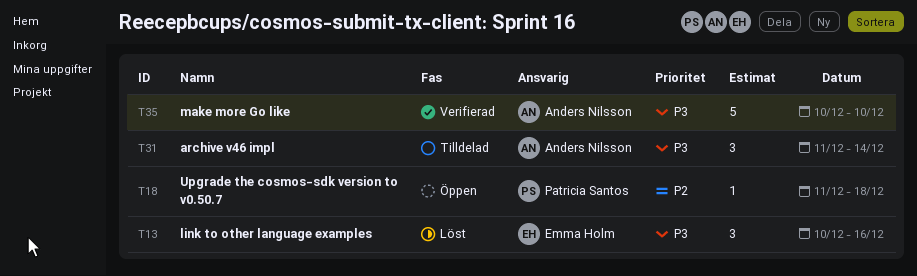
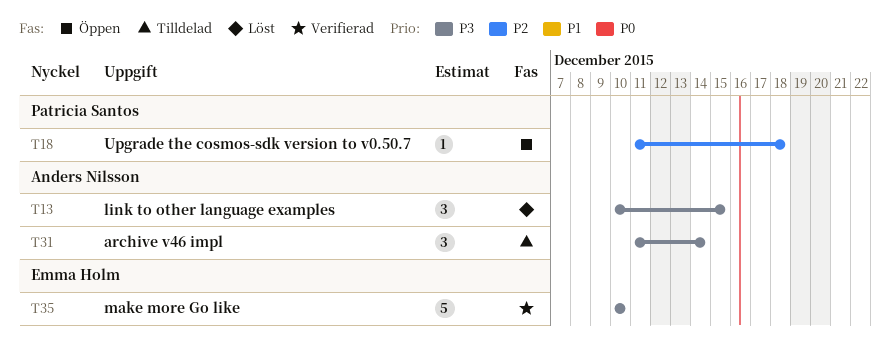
T13, owner: Emma Holm -> Anders Nilsson
T13, due: Dec 16 -> Dec 15
T35, owner: Anders Nilsson -> Emma Holm

